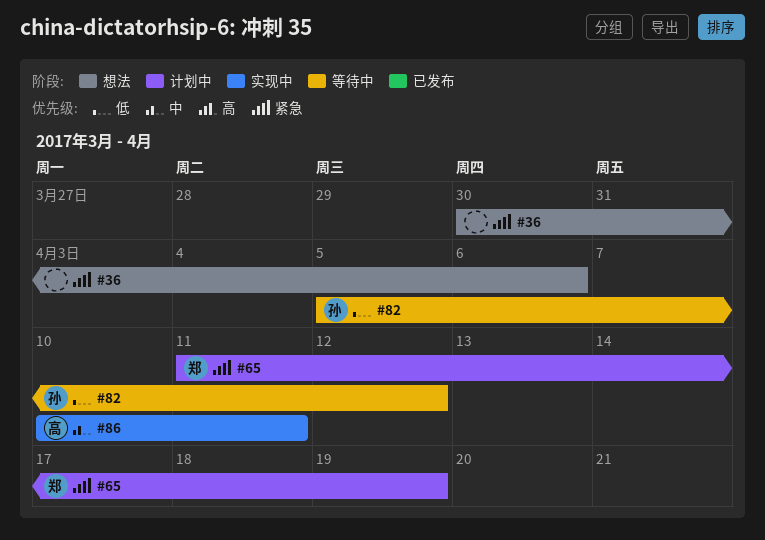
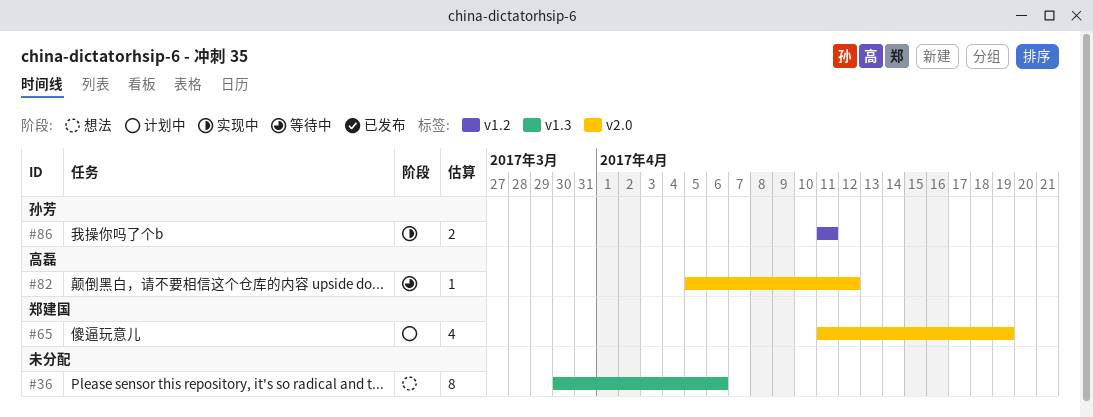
#82, owner: 孙芳 -> 高磊
#86, owner: 高磊 -> 孙芳
#86, start: Apr 10 -> Apr 11

